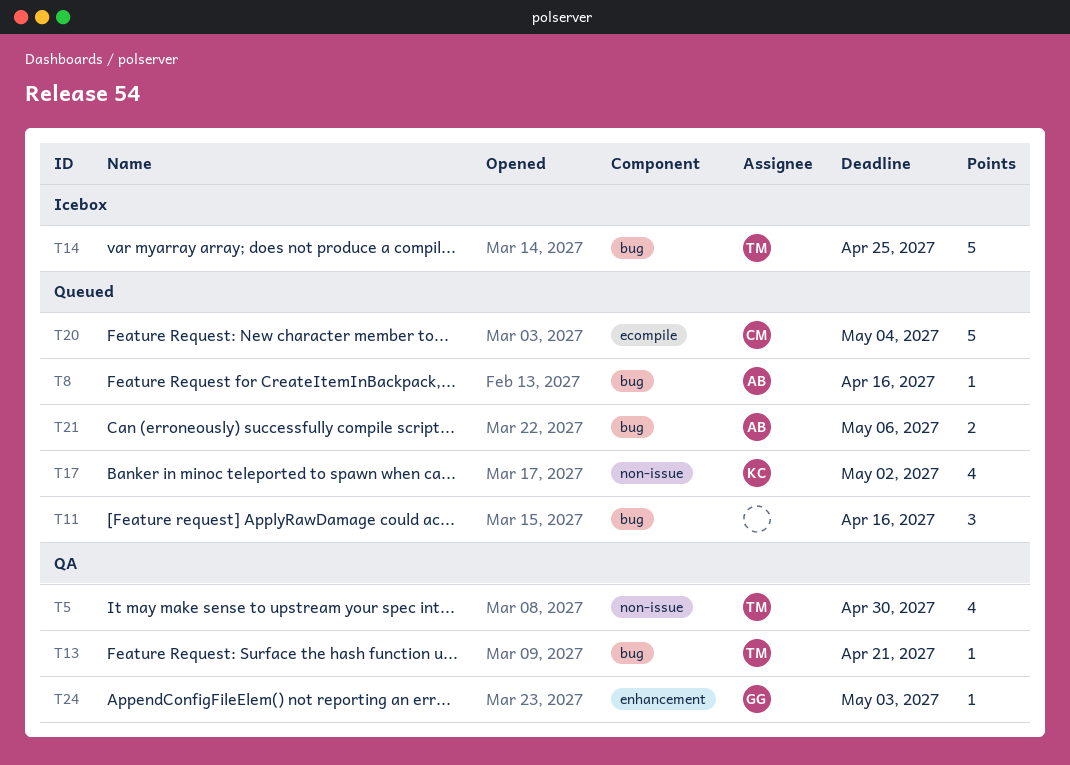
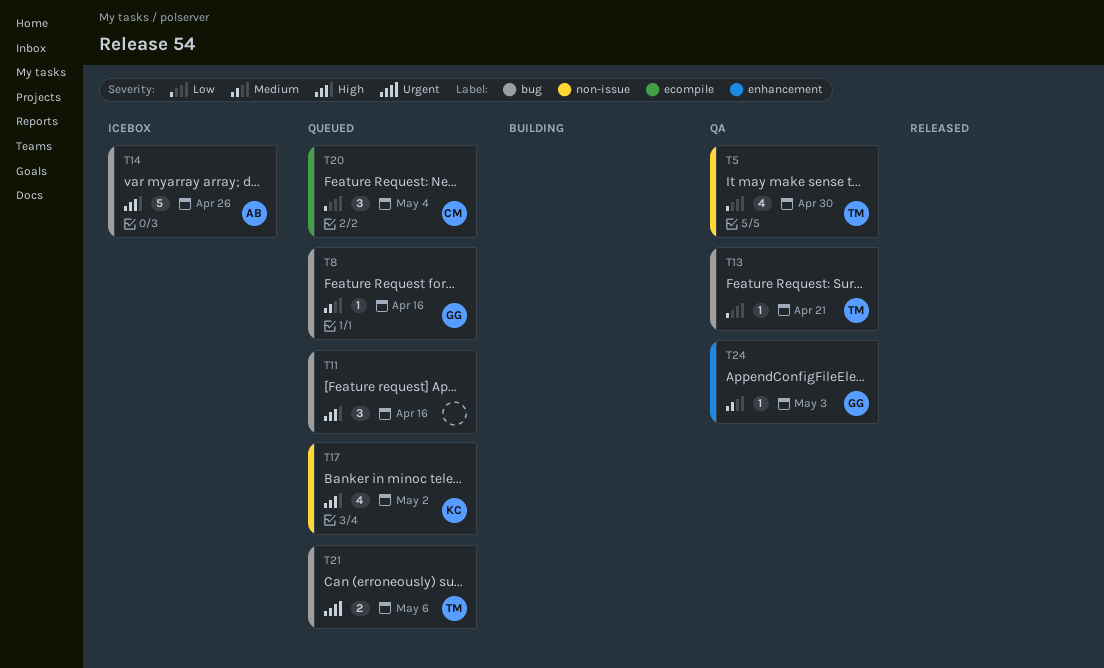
T8, owner: AB -> GG
T14, owner: TM -> AB
T14, due: Apr 25 -> Apr 26
T20, estimate: 5 -> 3
T21, owner: AB -> TM

